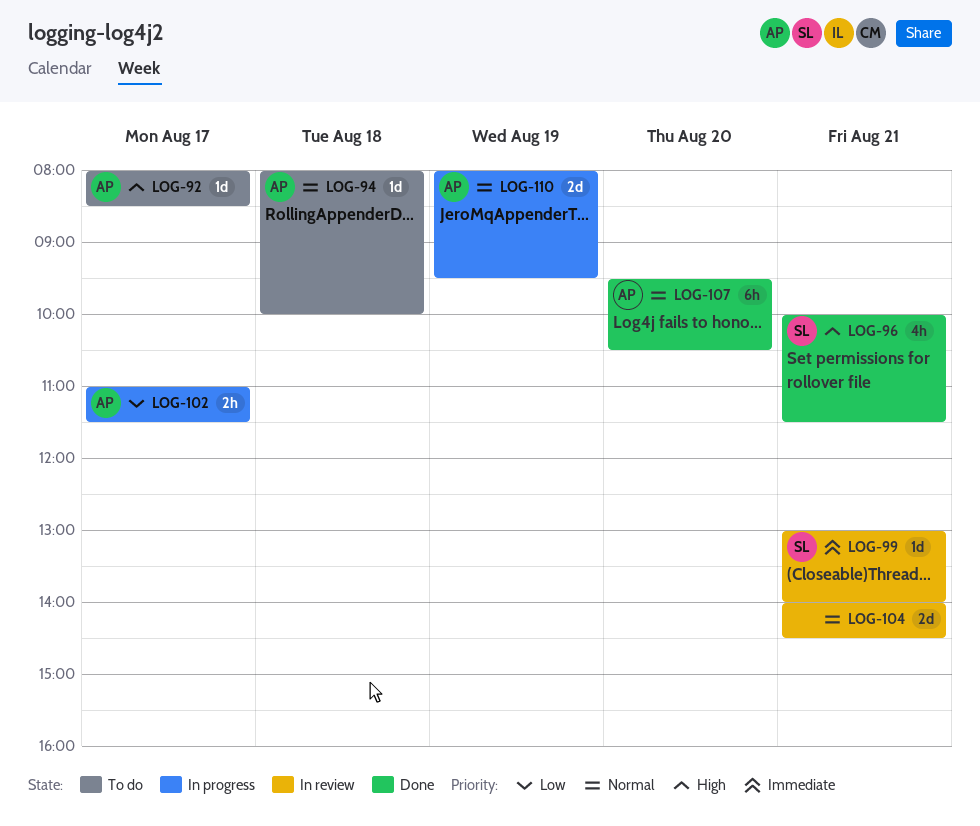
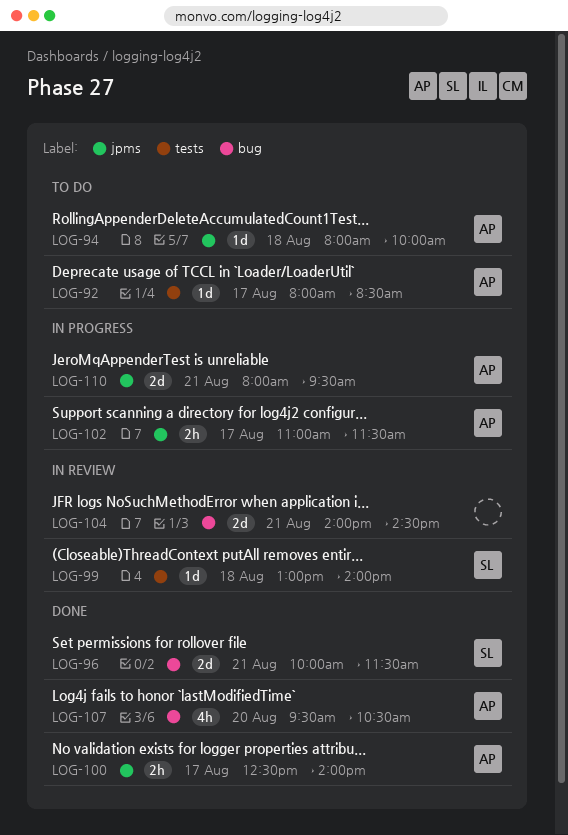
LOG-96, estimate: 4h -> 2d
LOG-99, day: Aug 21 -> Aug 18
LOG-100: none -> present
LOG-107, estimate: 6h -> 4h
LOG-110, day: Aug 19 -> Aug 21

